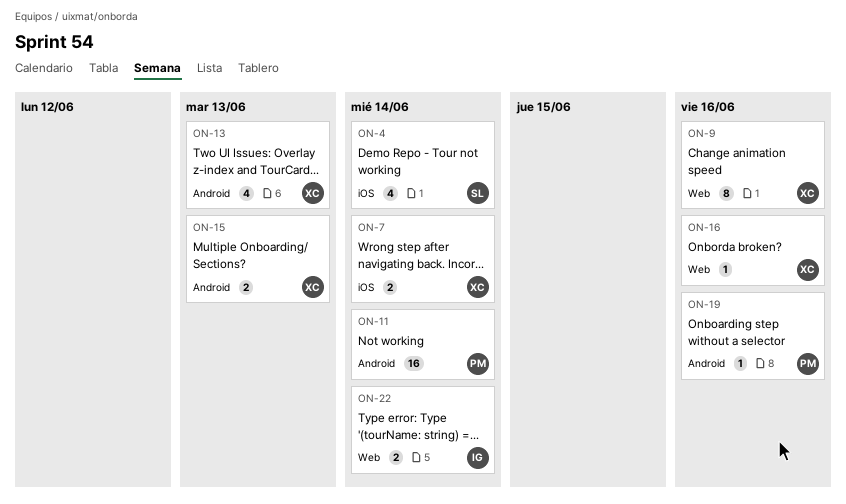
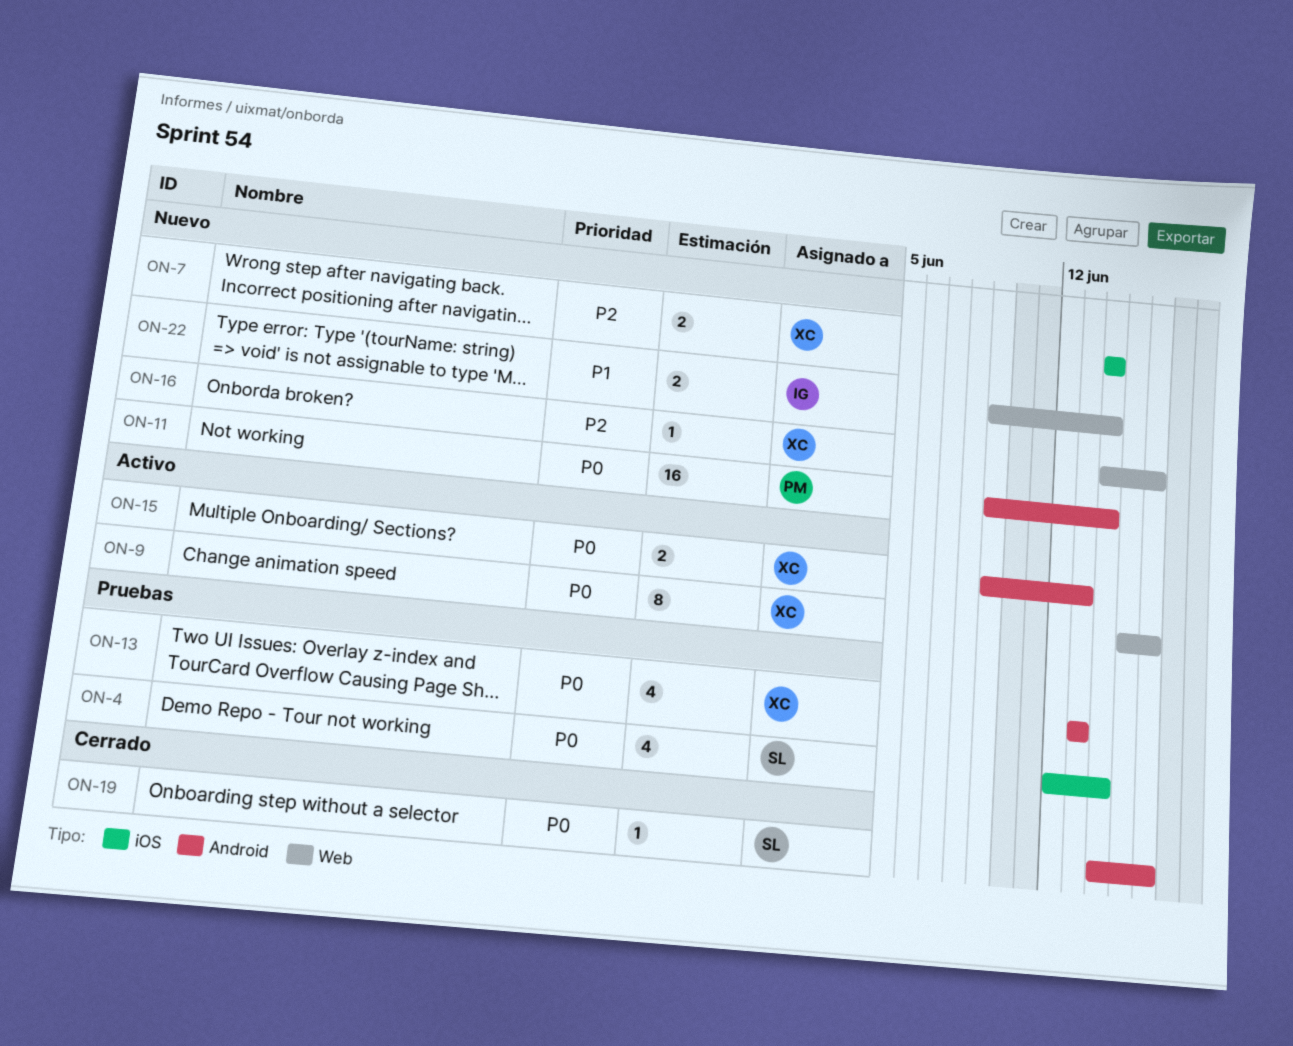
ON-19, owner: PM -> SL

